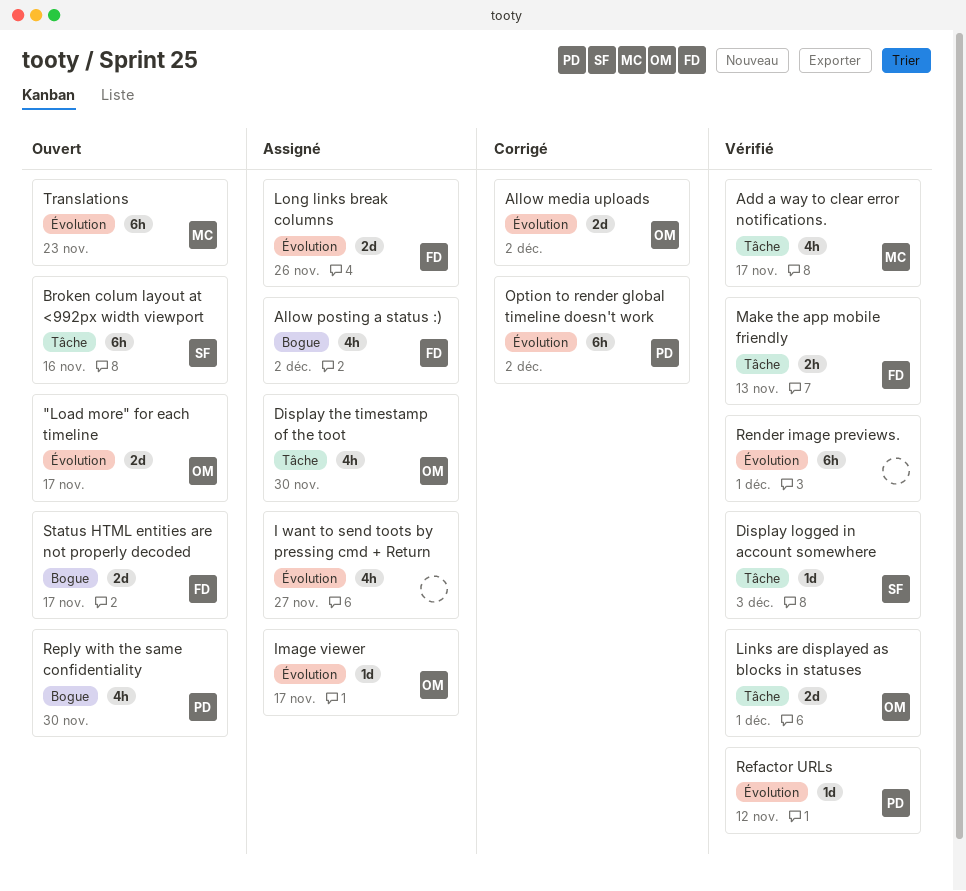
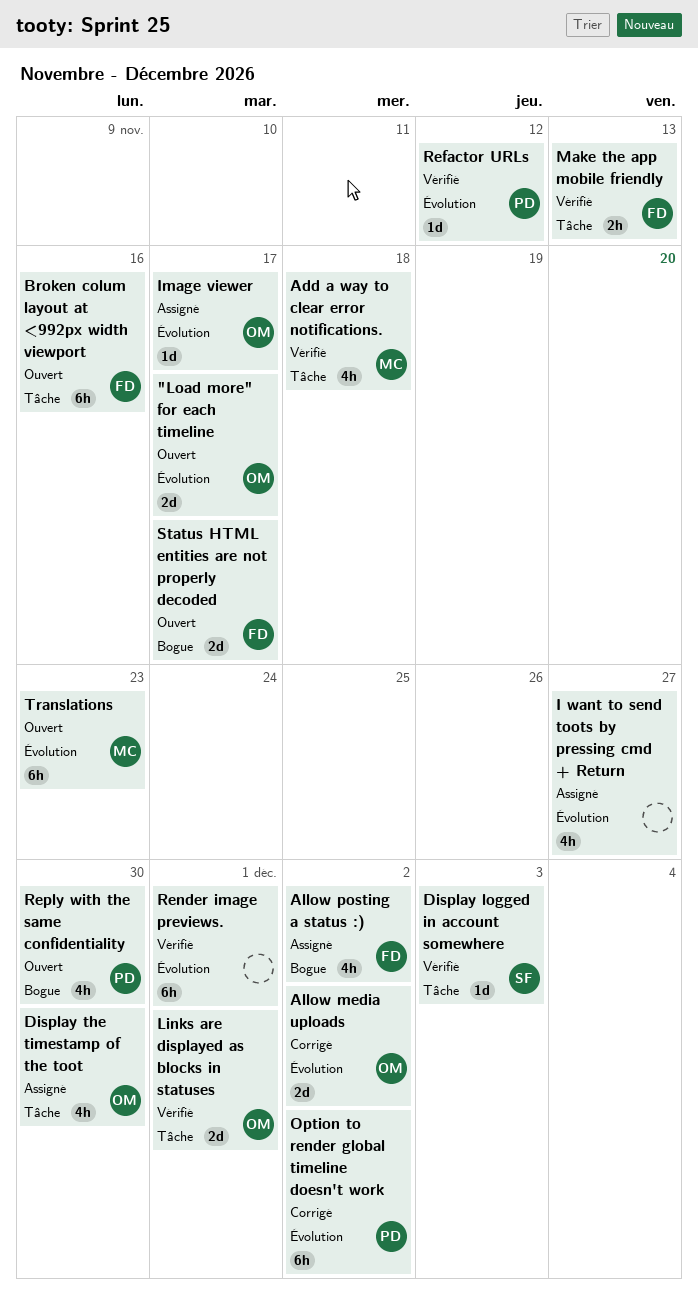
Add a way to clear error notifications., due: Nov 17 -> Nov 18
Broken colum layout at <992px width viewport, owner: SF -> FD
Long links break columns: present -> none

